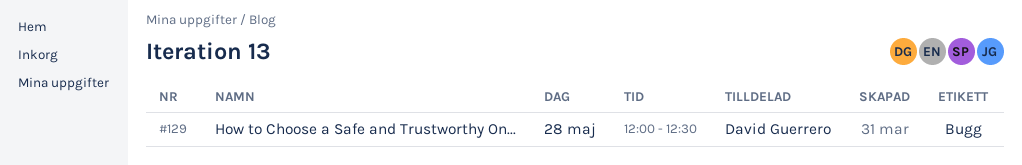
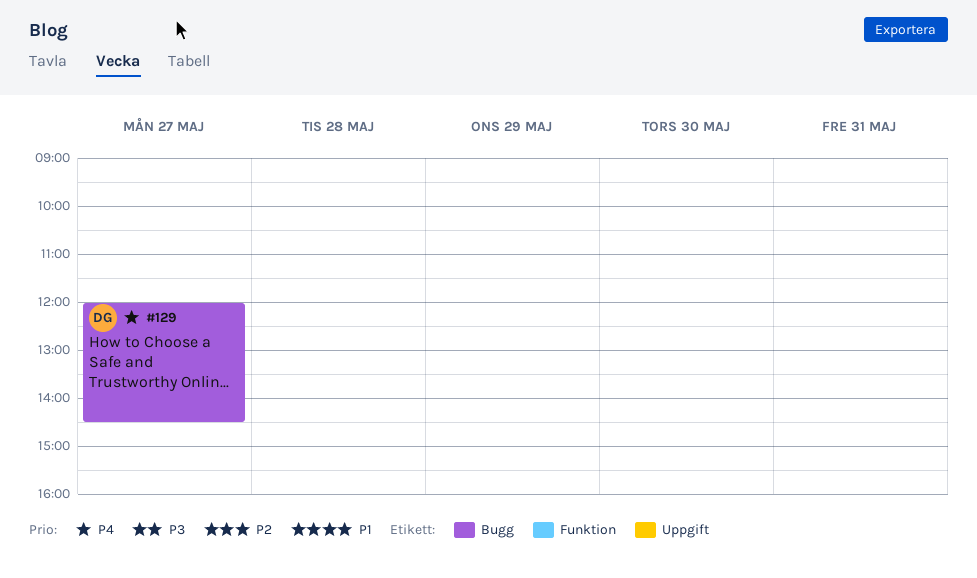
#129, day: May 28 -> May 27
#129, ends: 12:30 -> 14:30

